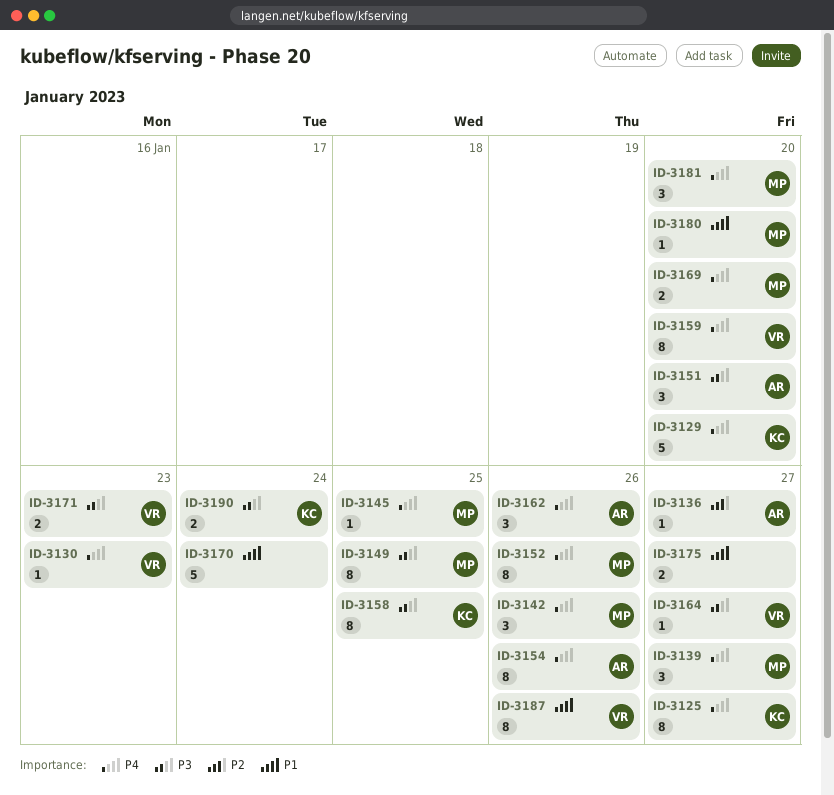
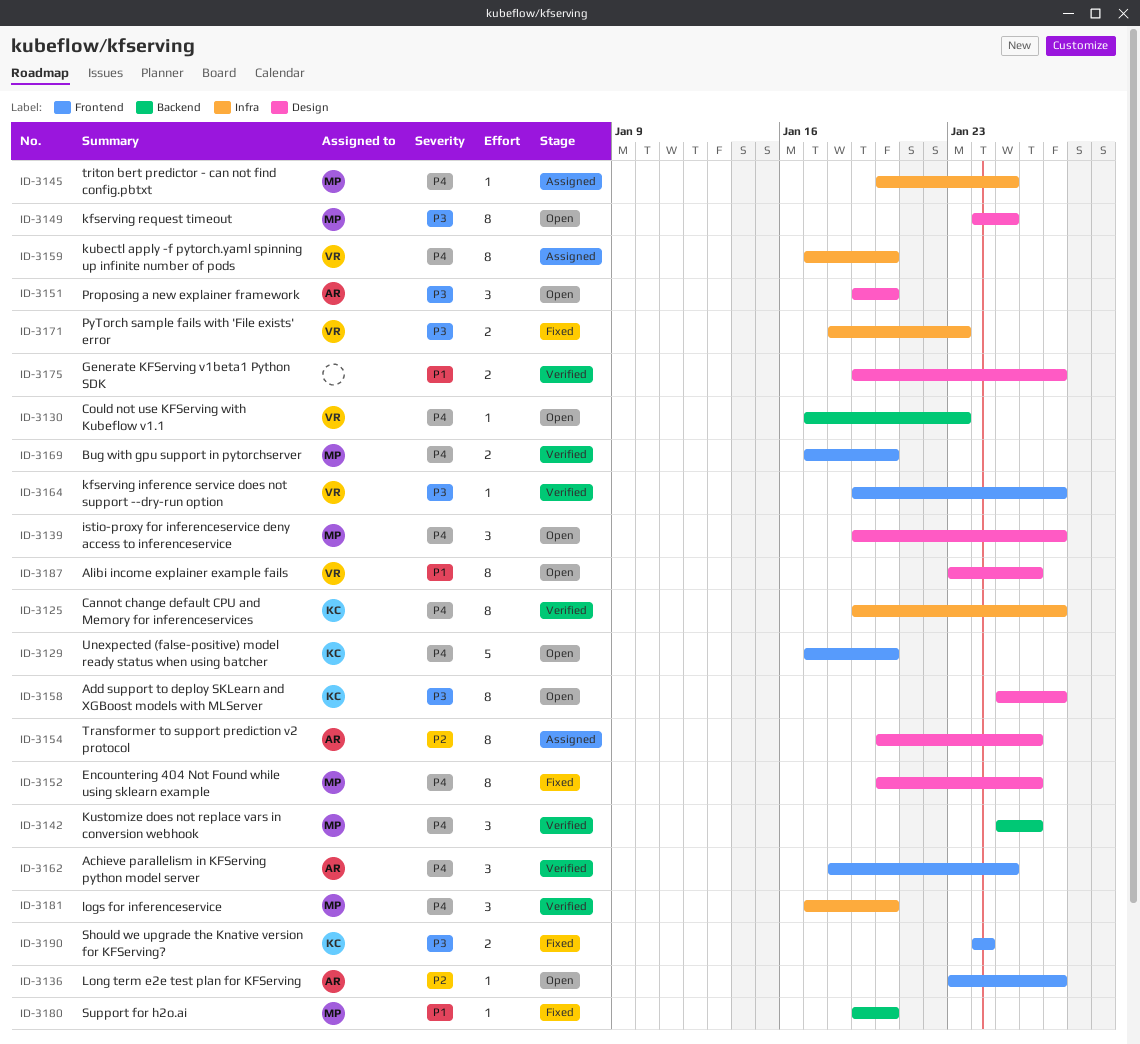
ID-3154, priority: P4 -> P2
ID-3158, due: Jan 25 -> Jan 27
ID-3162, due: Jan 26 -> Jan 25
ID-3170: present -> none

